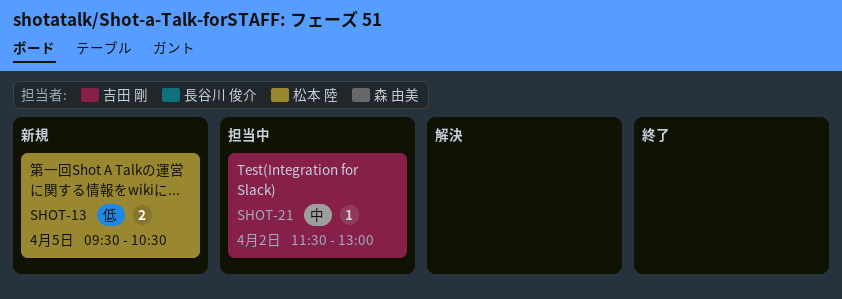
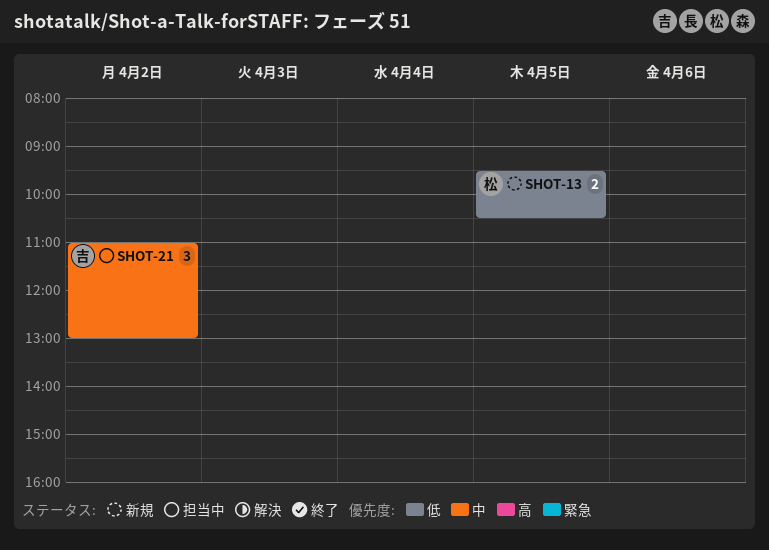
SHOT-21, estimate: 1 -> 3
SHOT-21, begins: 11:30 -> 11:00

